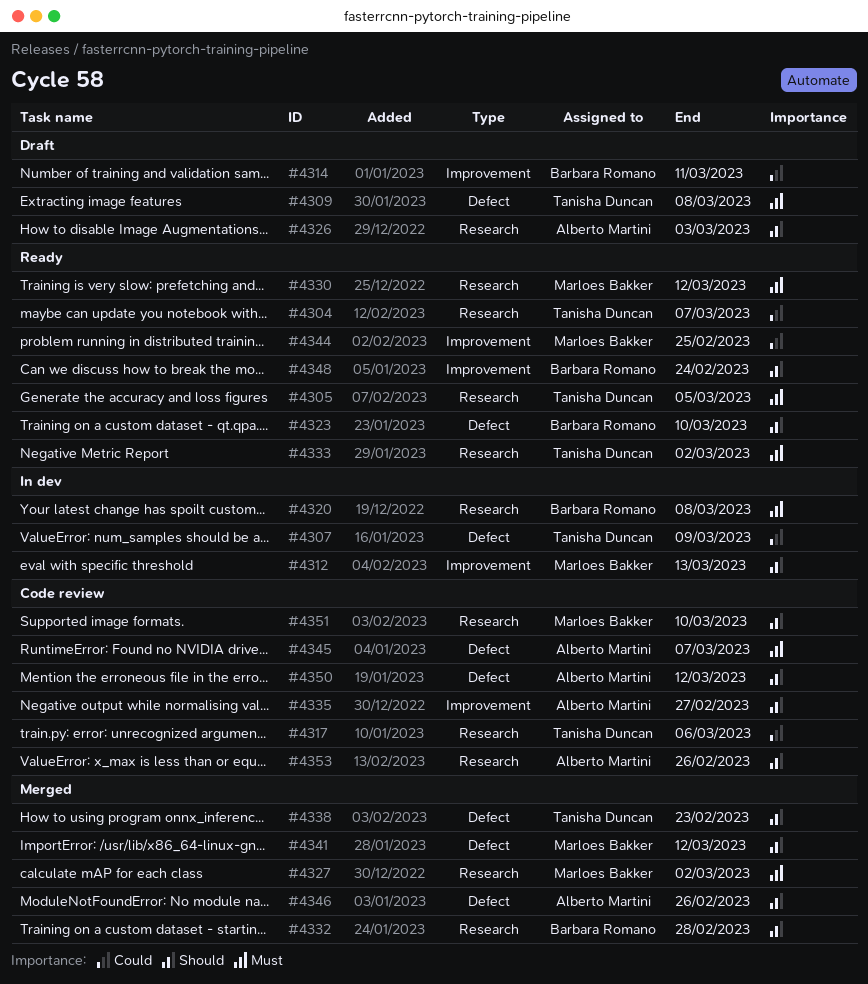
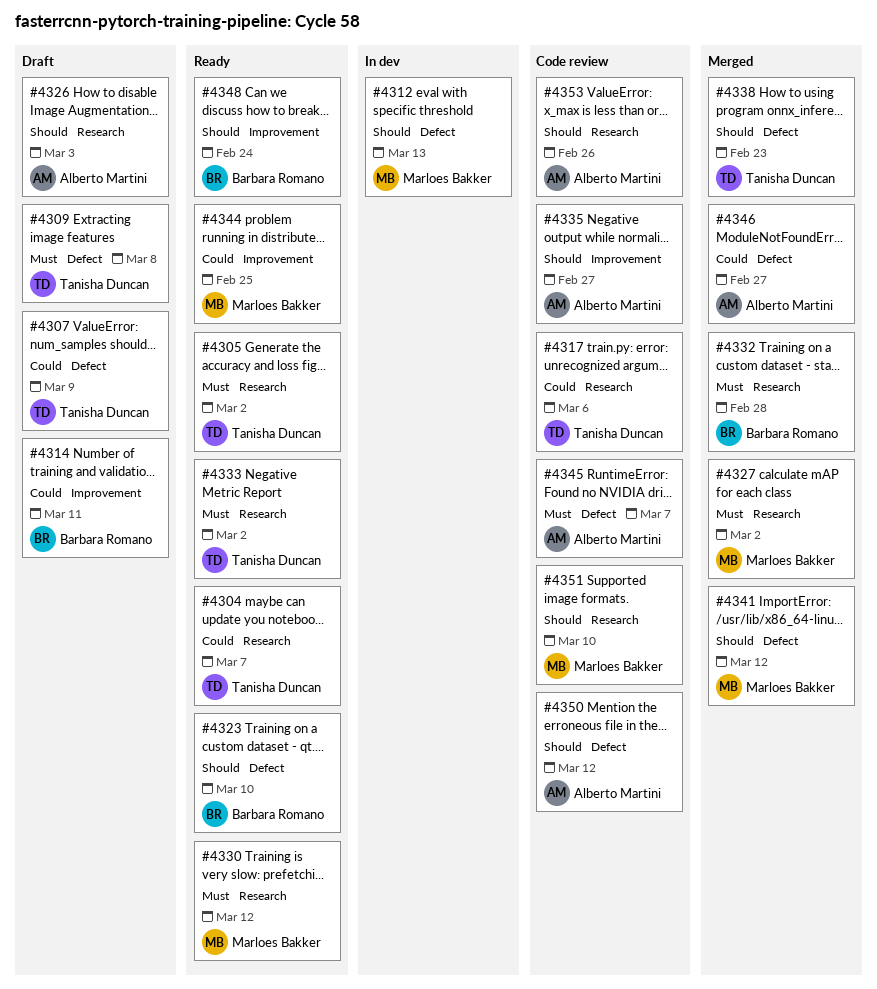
#4305, due: Mar 5 -> Mar 2
#4307, status: In dev -> Draft
#4312, label: Improvement -> Defect
#4320: present -> none
#4332, priority: Should -> Must
#4346, priority: Should -> Could
#4346, due: Feb 26 -> Feb 27

